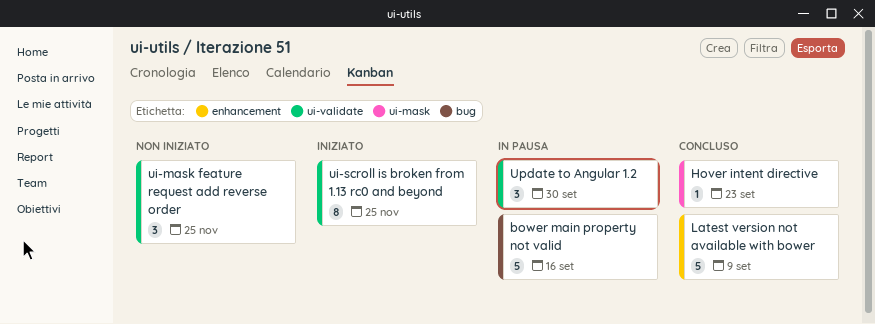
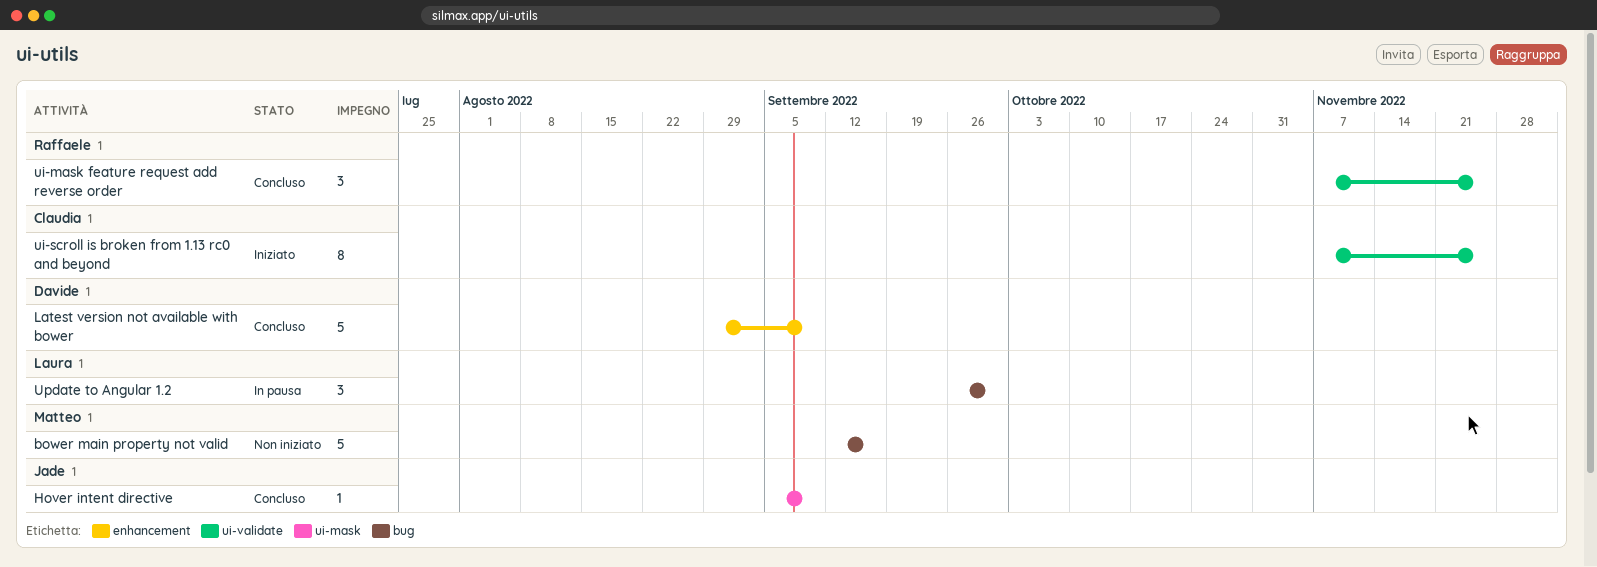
bower main property not valid, status: In pausa -> Non iniziato
Hover intent directive, due: Sep 23 -> Sep 9
ui-mask feature request add reverse order, status: Non iniziato -> Concluso
Update to Angular 1.2, label: ui-validate -> bug

